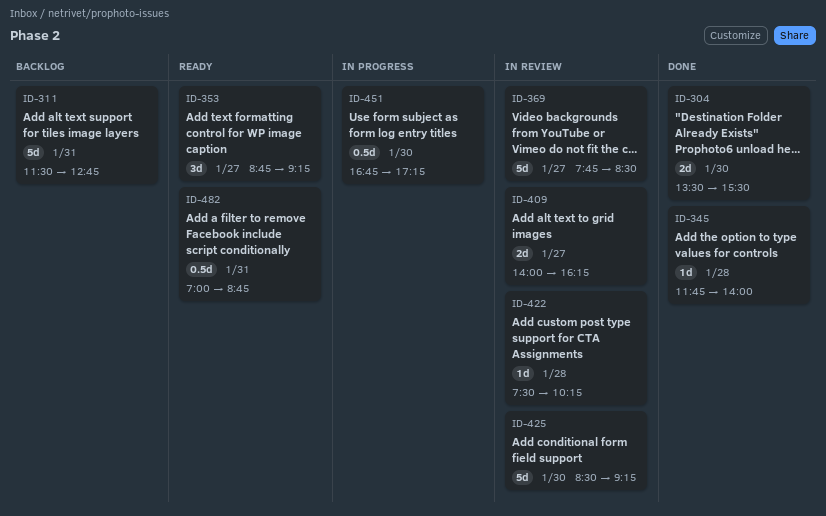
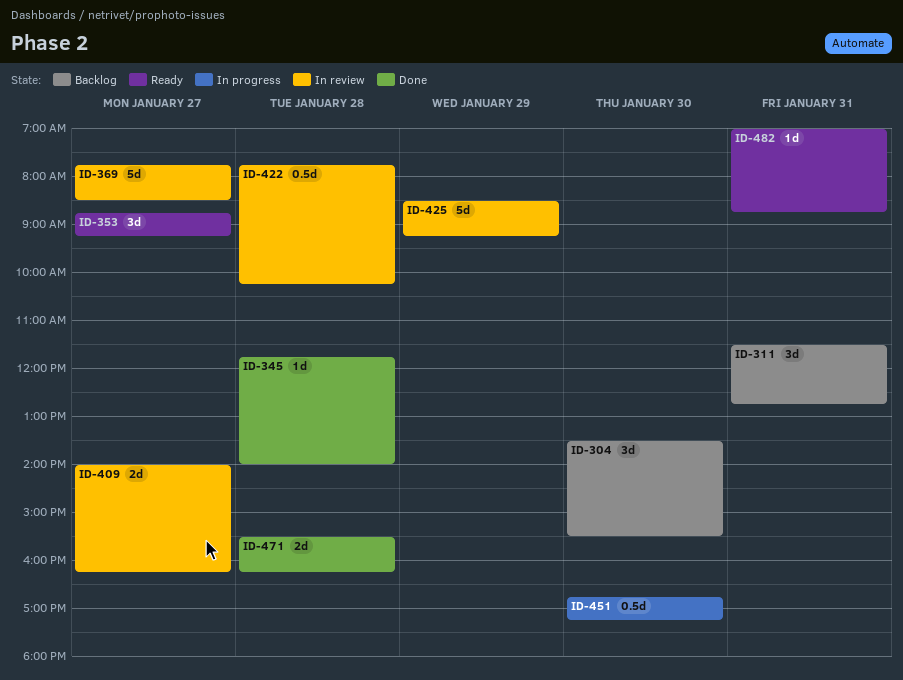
ID-304, status: Done -> Backlog
ID-304, estimate: 2d -> 3d
ID-311, estimate: 5d -> 3d
ID-422, estimate: 1d -> 0.5d
ID-422, begins: 07:30 -> 07:45
ID-425, day: Jan 30 -> Jan 29
ID-471: none -> present
ID-482, estimate: 0.5d -> 1d

